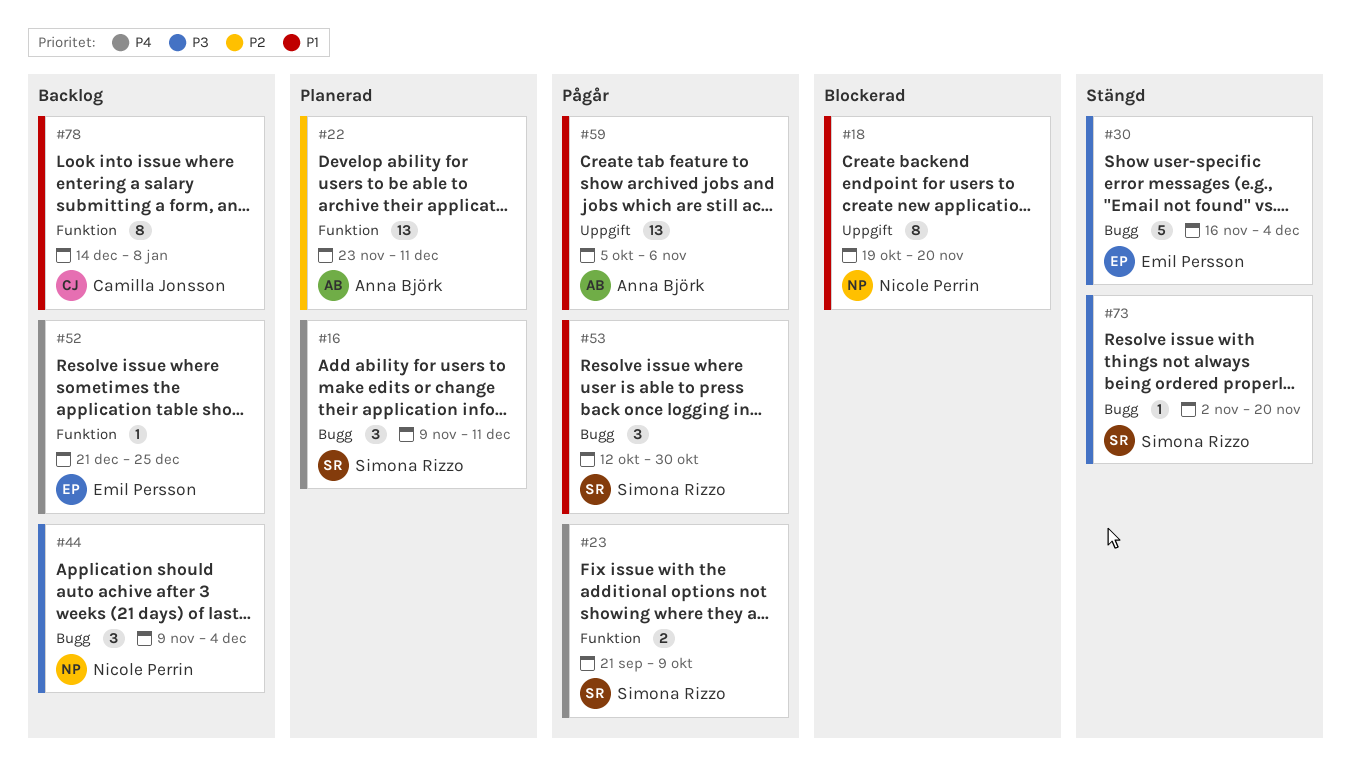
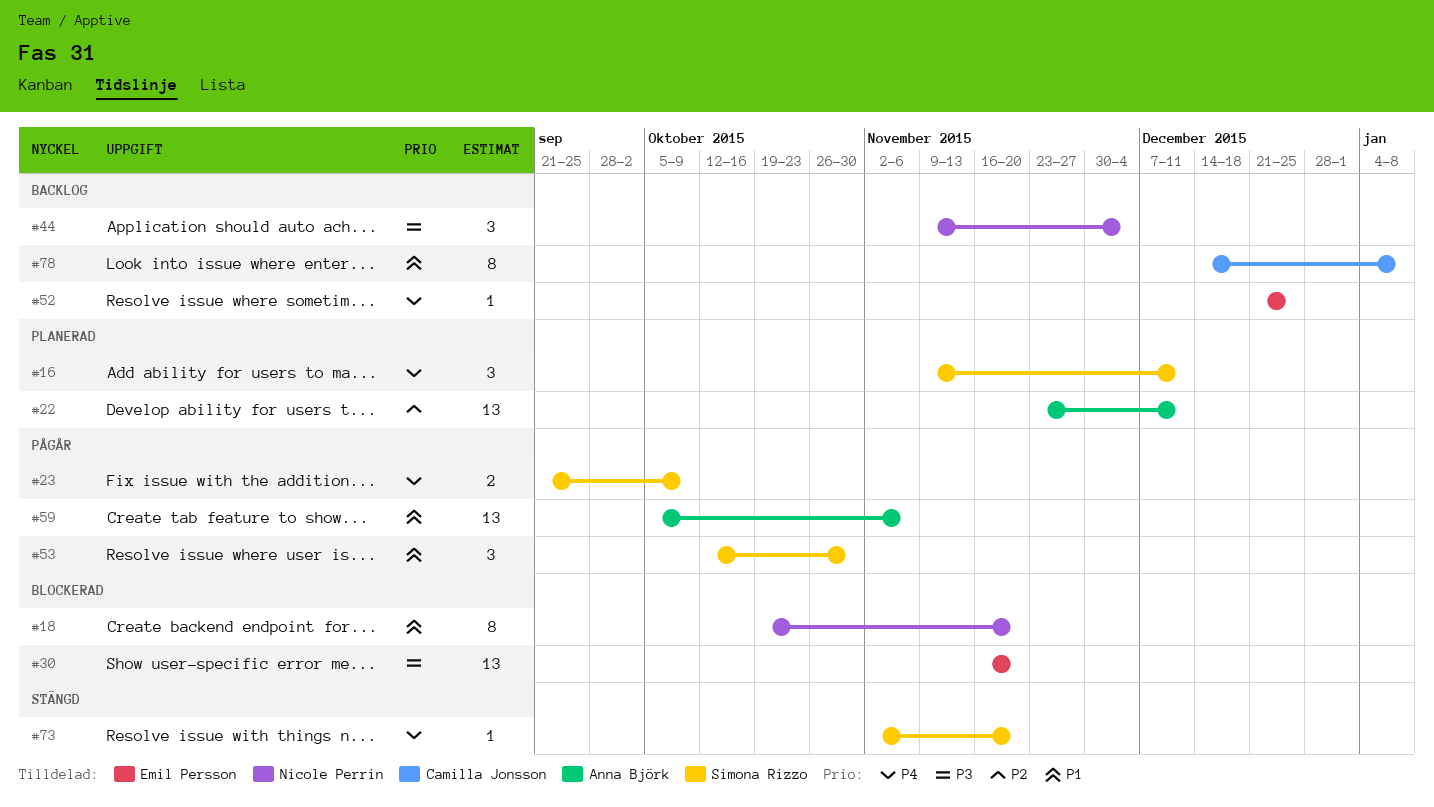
#30, status: Stängd -> Blockerad
#30, estimate: 5 -> 13
#30, due: Dec 4 -> Nov 20
#73, priority: P3 -> P4

